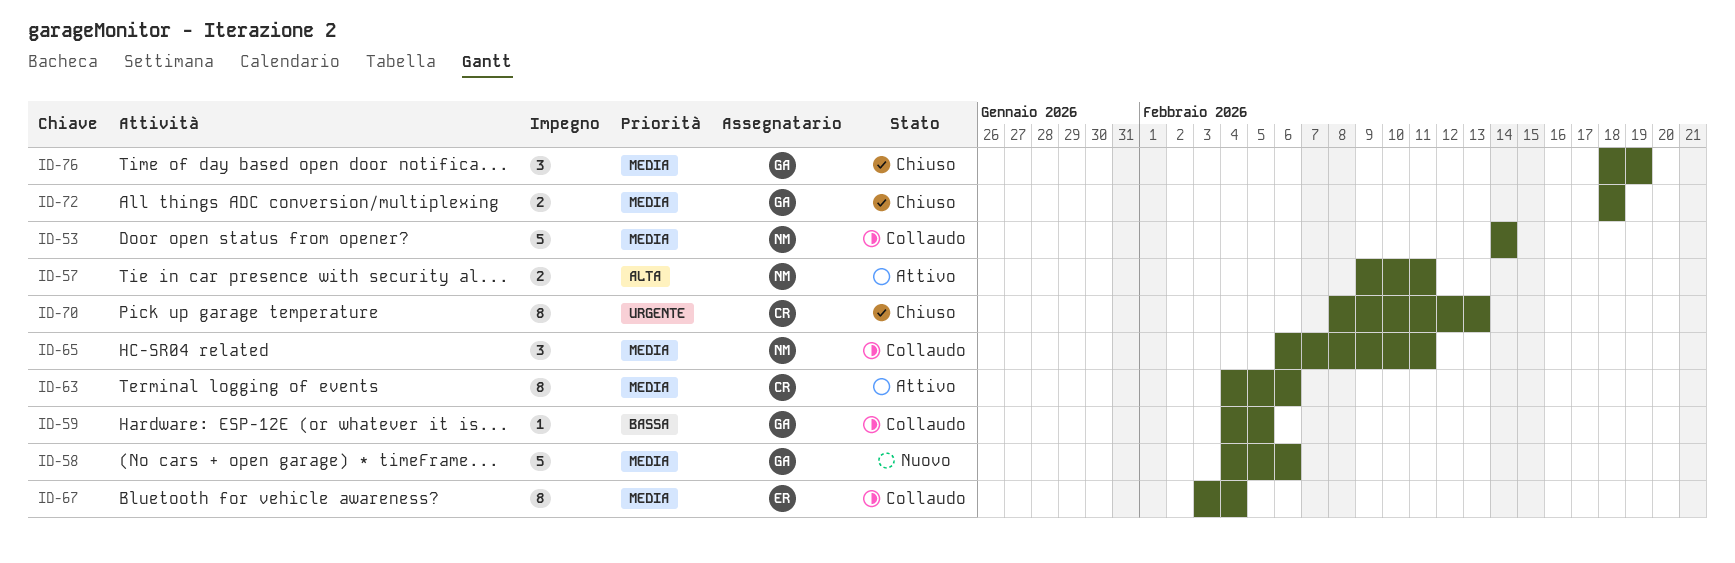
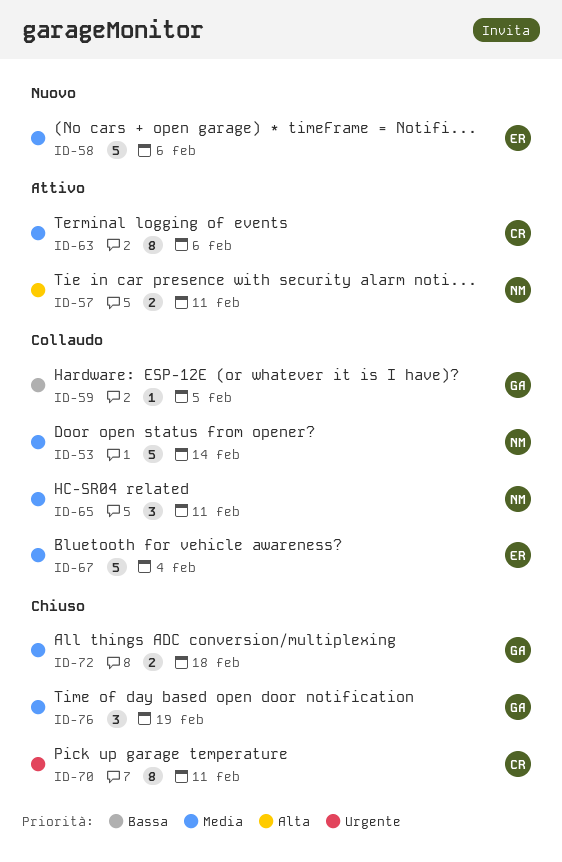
ID-58, owner: GA -> ER
ID-67, estimate: 8 -> 5
ID-70, due: Feb 13 -> Feb 11

